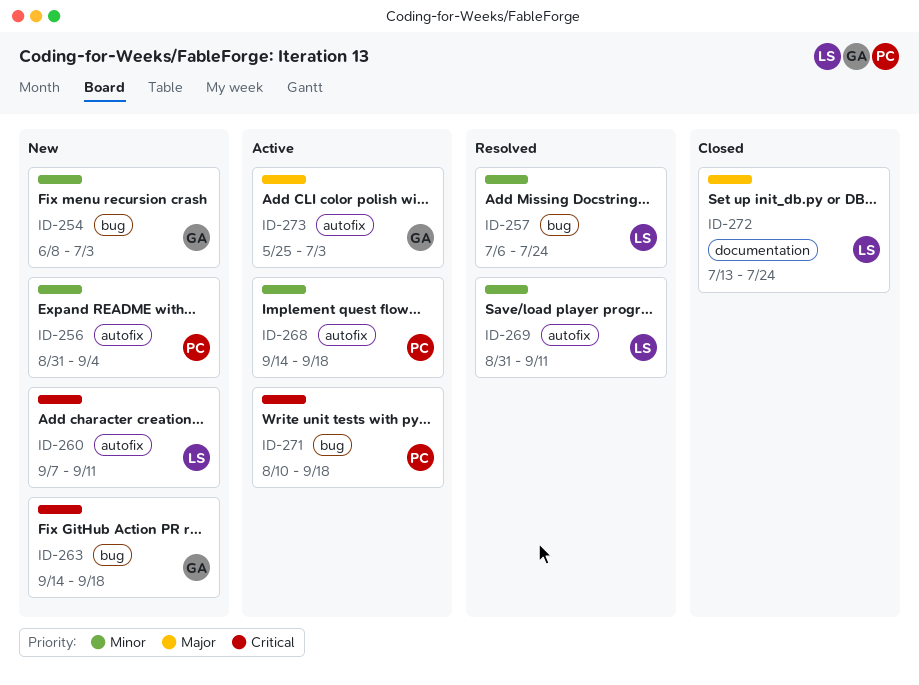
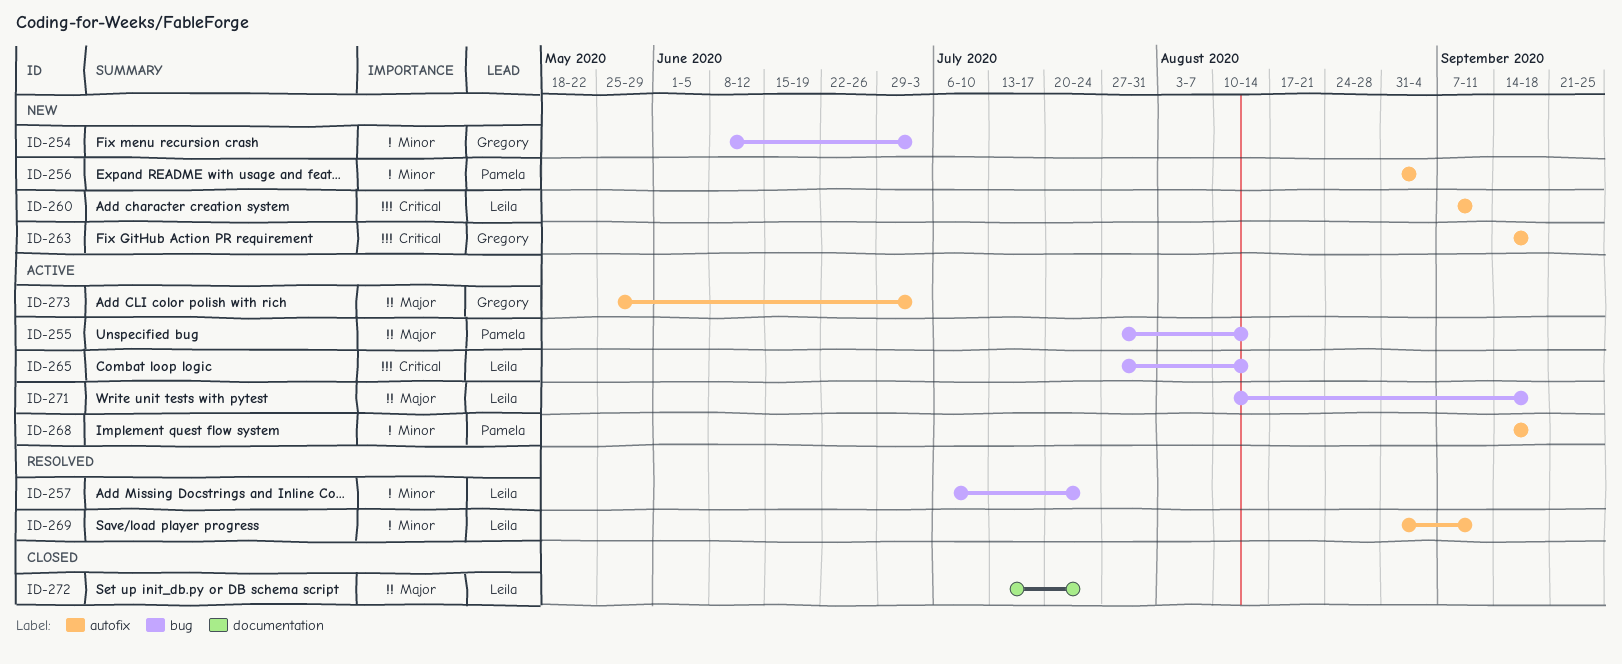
ID-255: none -> present
ID-263, label: bug -> autofix
ID-265: none -> present
ID-271, owner: Pamela -> Leila
ID-271, priority: Critical -> Major

